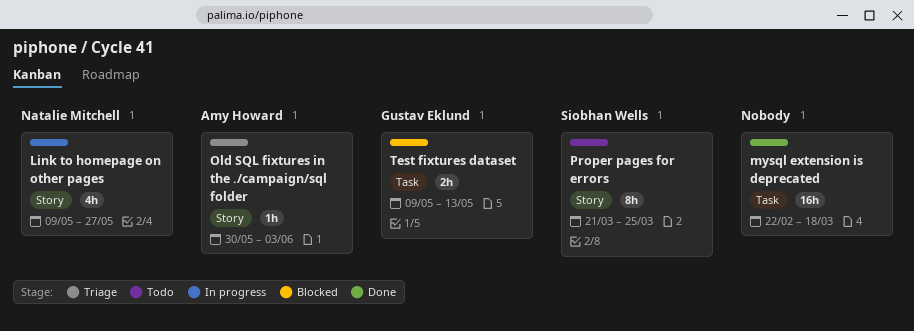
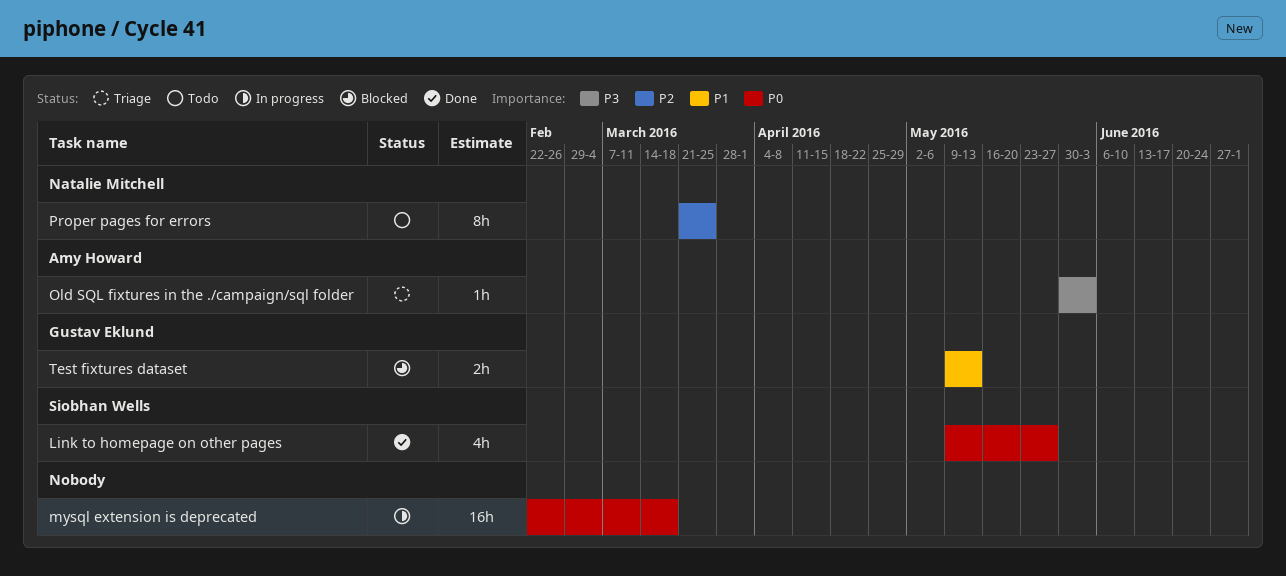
Link to homepage on other pages, status: In progress -> Done
Link to homepage on other pages, owner: Natalie Mitchell -> Siobhan Wells
mysql extension is deprecated, status: Done -> In progress
Proper pages for errors, owner: Siobhan Wells -> Natalie Mitchell

